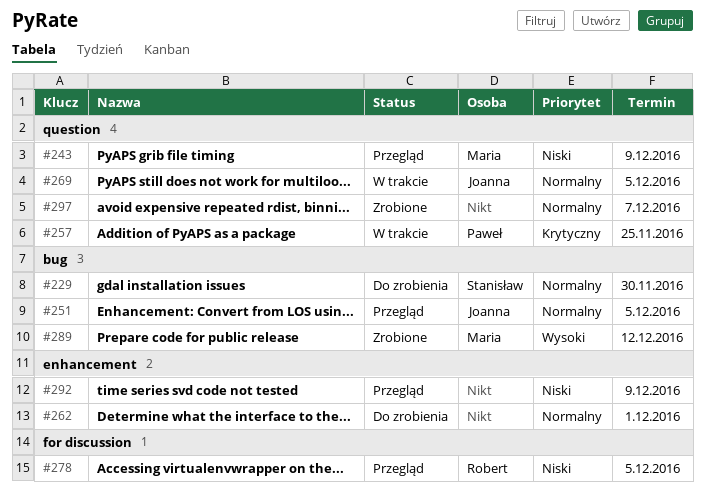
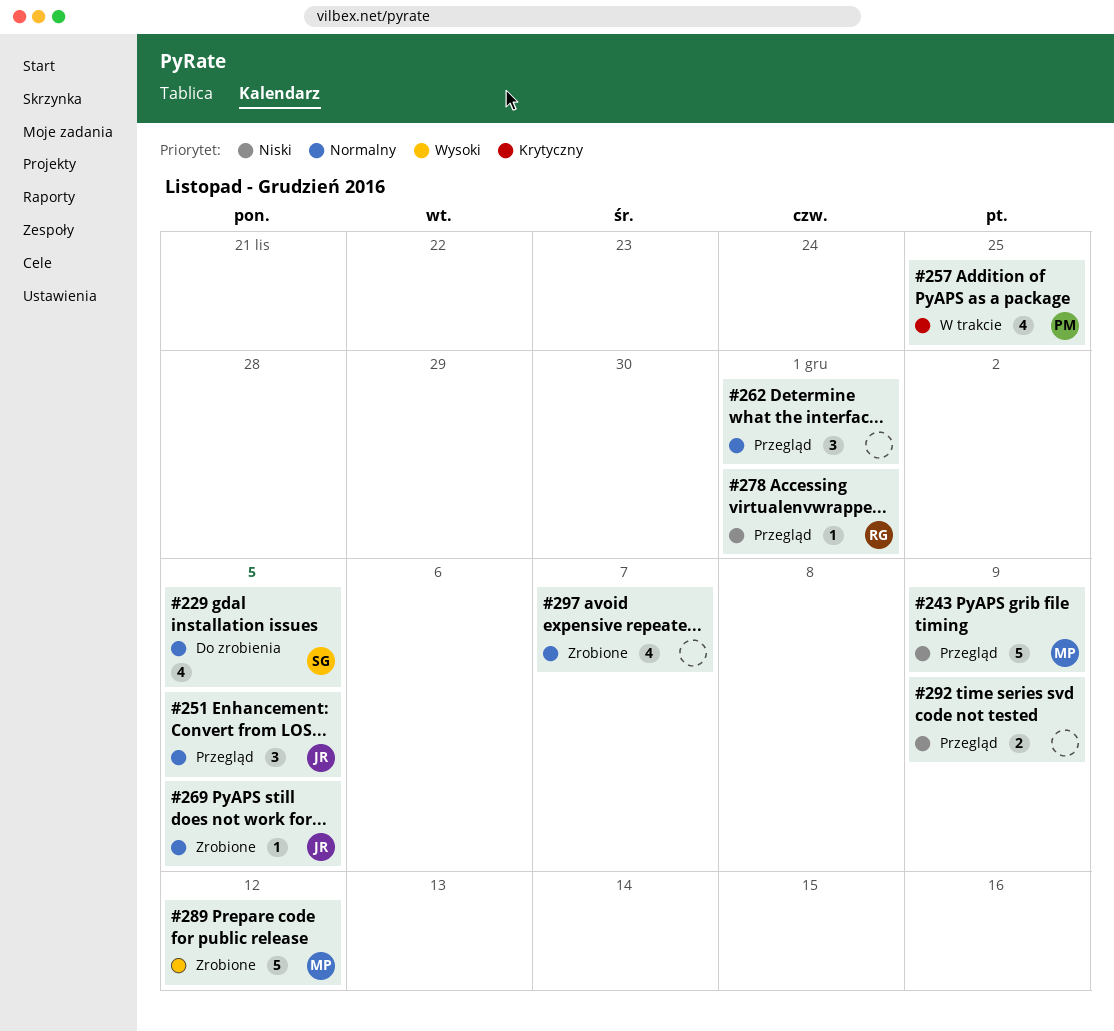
#229, due: Nov 30 -> Dec 5
#262, status: Do zrobienia -> Przegląd
#269, status: W trakcie -> Zrobione
#278, due: Dec 5 -> Dec 1

